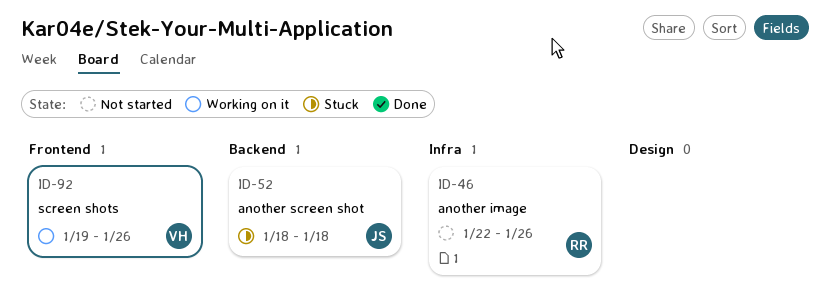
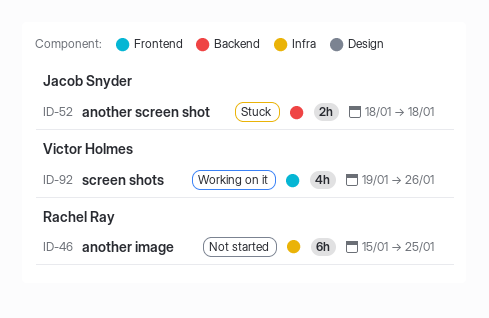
ID-46, start: Jan 22 -> Jan 15
ID-46, due: Jan 26 -> Jan 25

